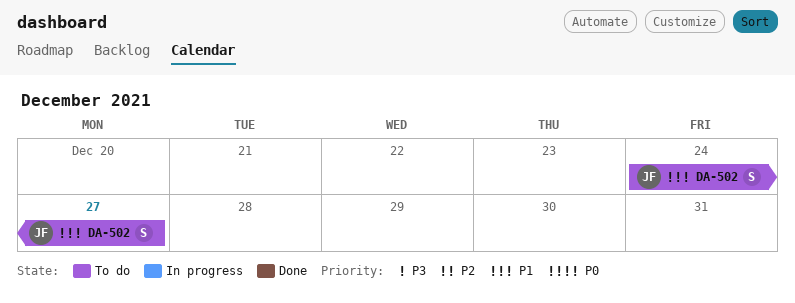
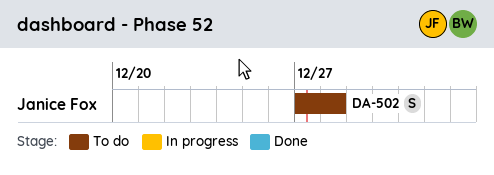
DA-502, start: Dec 24 -> Dec 27
DA-502, due: Dec 27 -> Dec 28

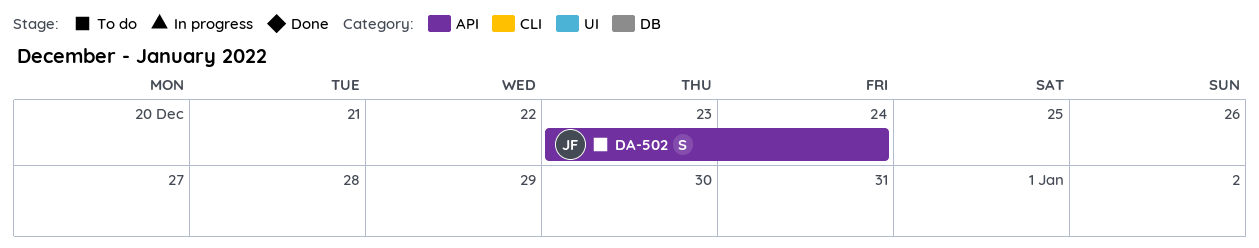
DA-502, start: Dec 27 -> Dec 23
DA-502, due: Dec 28 -> Dec 24

